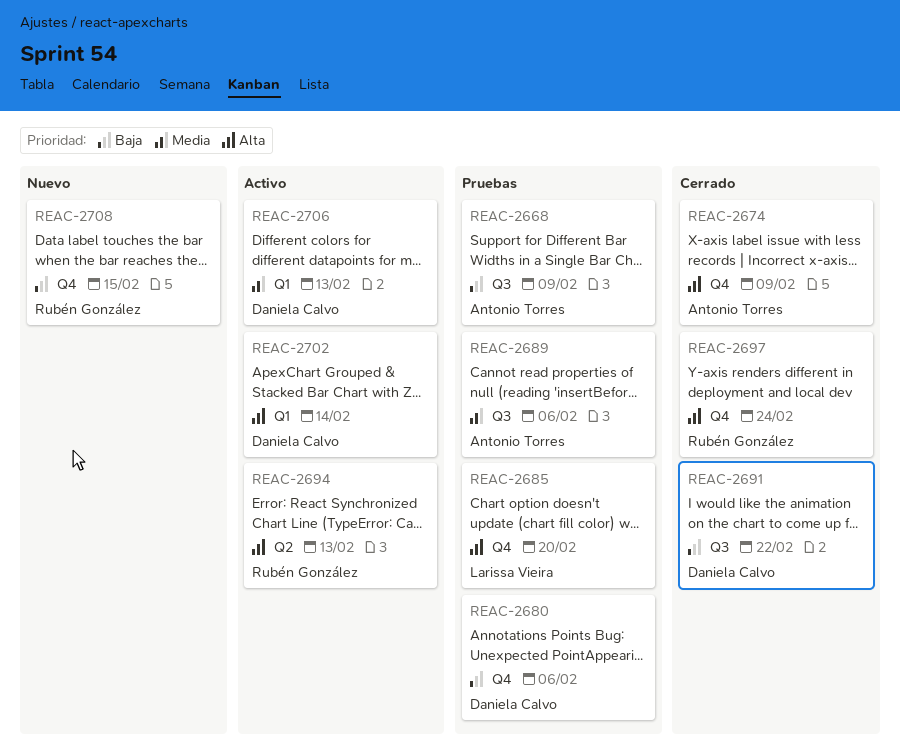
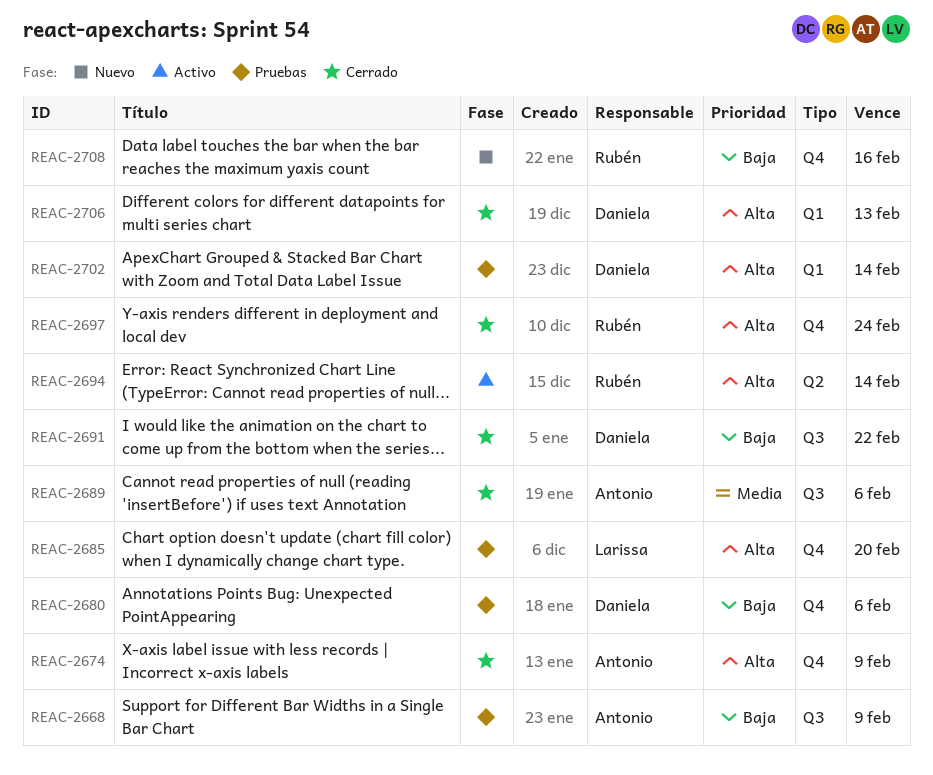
REAC-2689, status: Pruebas -> Cerrado
REAC-2694, due: Feb 13 -> Feb 14
REAC-2702, status: Activo -> Pruebas
REAC-2706, status: Activo -> Cerrado
REAC-2706, priority: Media -> Alta
REAC-2708, due: Feb 15 -> Feb 16

